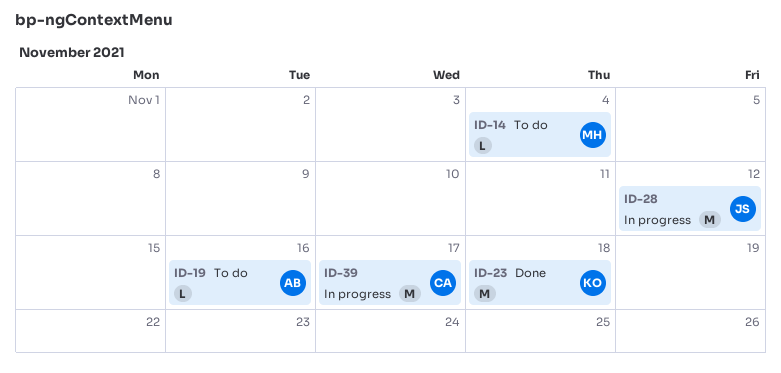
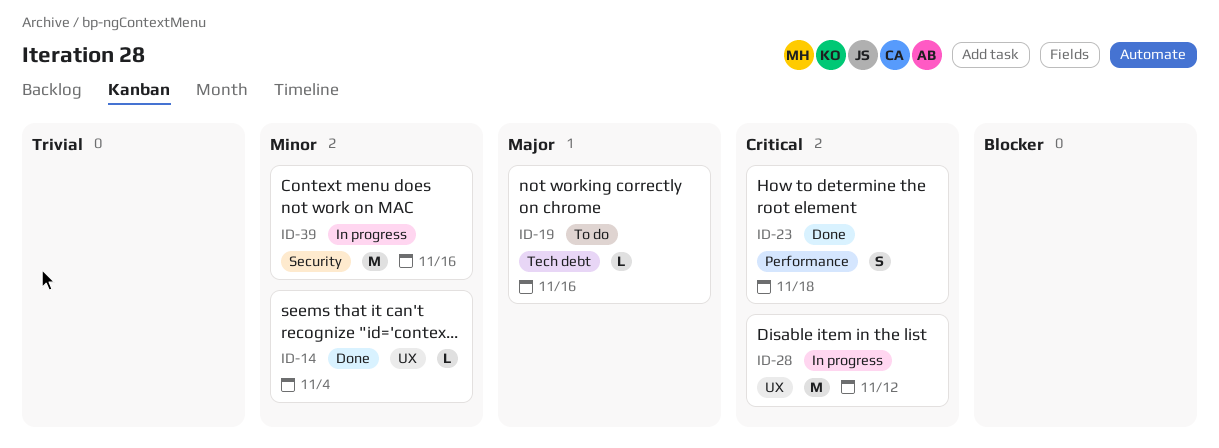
ID-14, status: To do -> Done
ID-23, estimate: M -> S
ID-39, due: Nov 17 -> Nov 16

